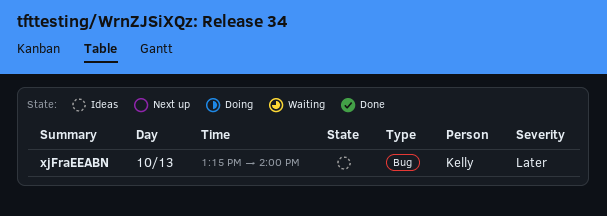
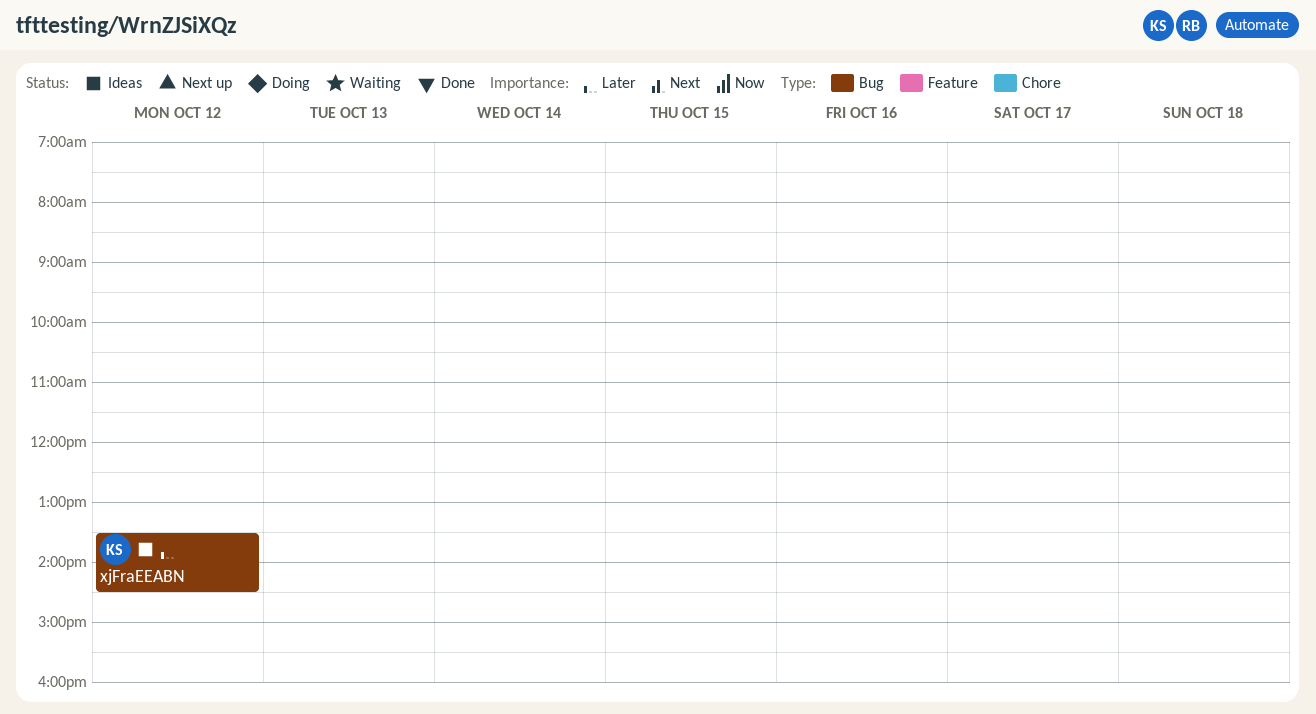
xjFraEEABN, day: Oct 13 -> Oct 12
xjFraEEABN, begins: 13:15 -> 13:30
xjFraEEABN, ends: 14:00 -> 14:30

